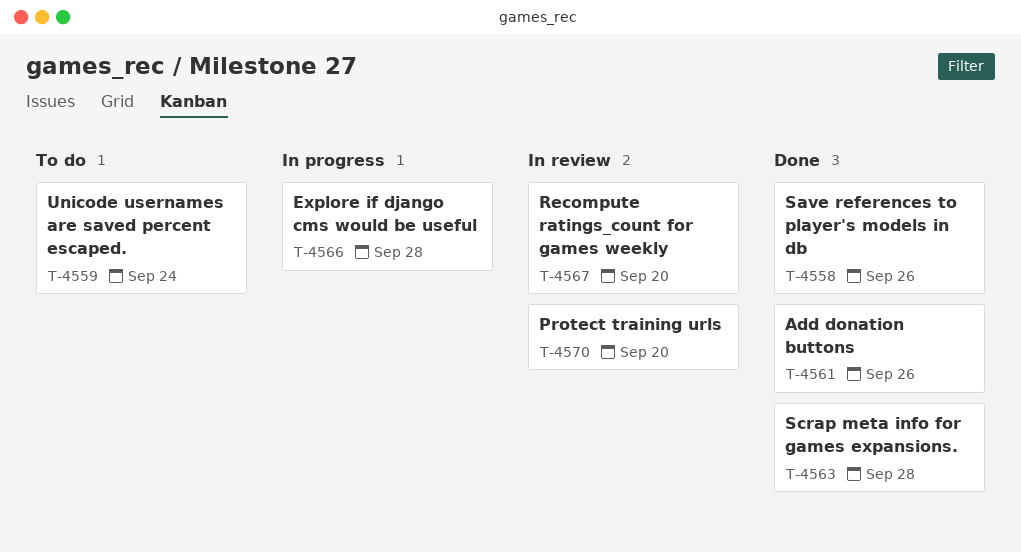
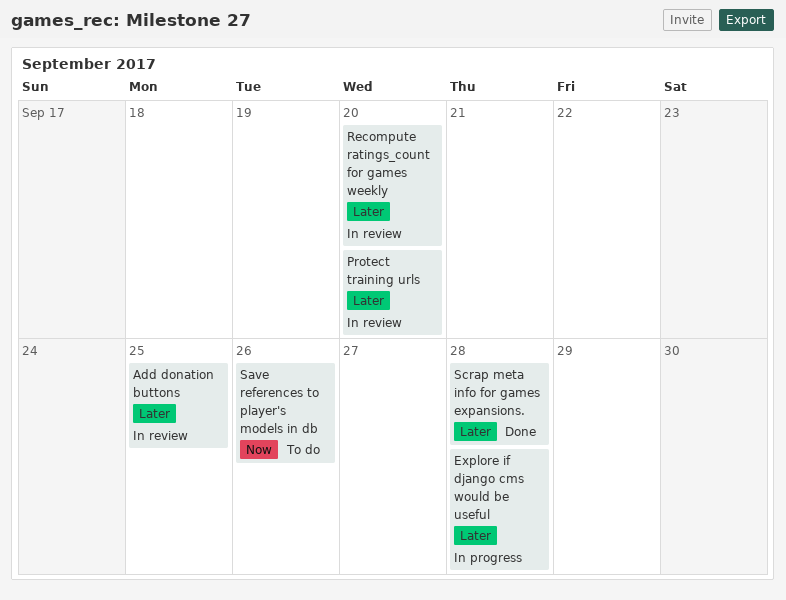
Add donation buttons, status: Done -> In review
Add donation buttons, due: Sep 26 -> Sep 25
Save references to player's models in db, status: Done -> To do
Unicode usernames are saved percent escaped.: present -> none

